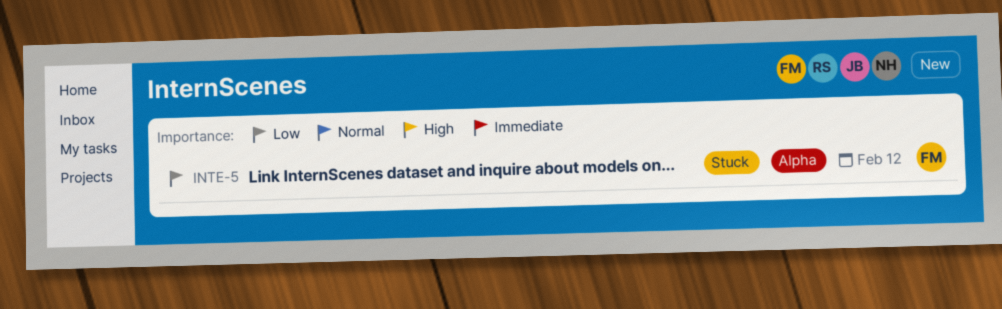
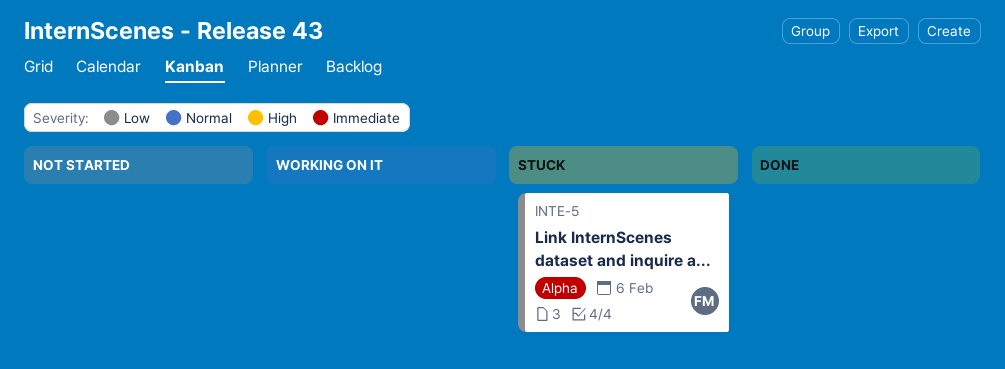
INTE-5, due: Feb 12 -> Feb 6

